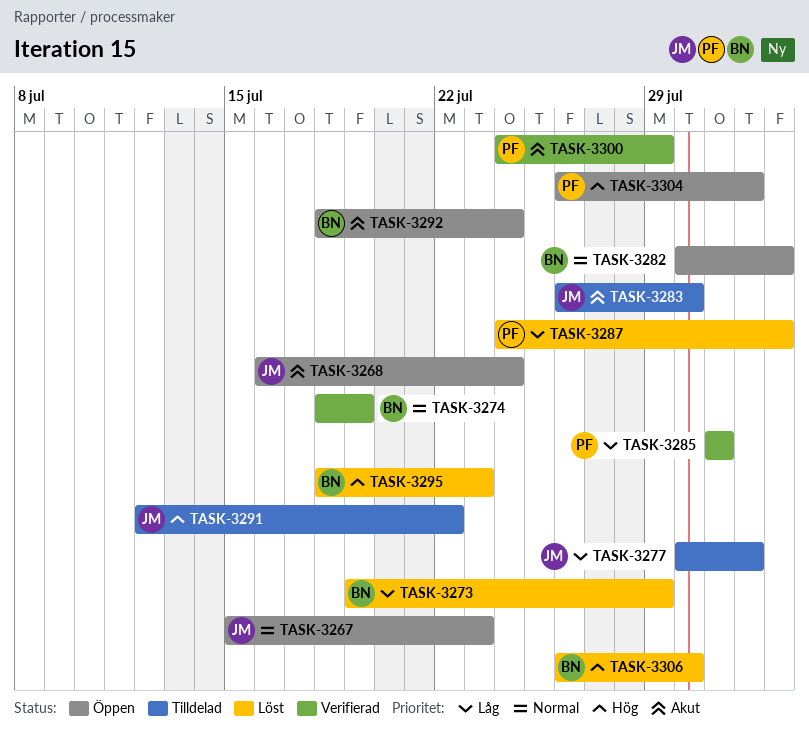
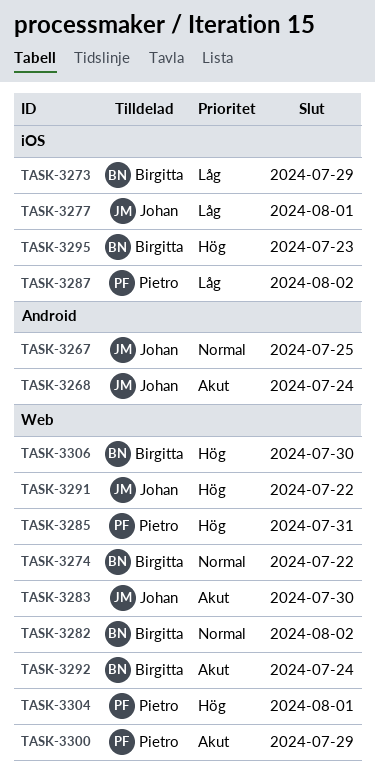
TASK-3267, due: Jul 23 -> Jul 25
TASK-3274, due: Jul 19 -> Jul 22
TASK-3285, priority: Låg -> Hög

